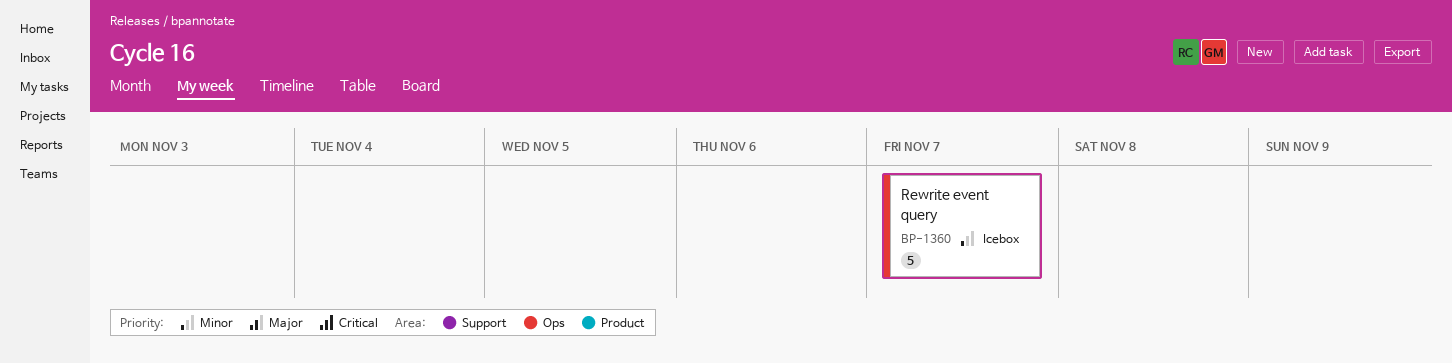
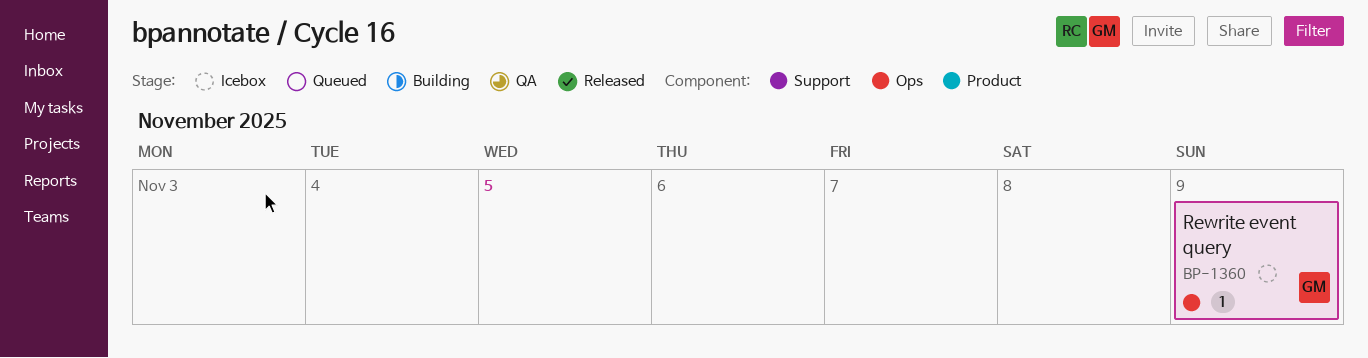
BP-1360, estimate: 5 -> 1
BP-1360, due: Nov 7 -> Nov 9

